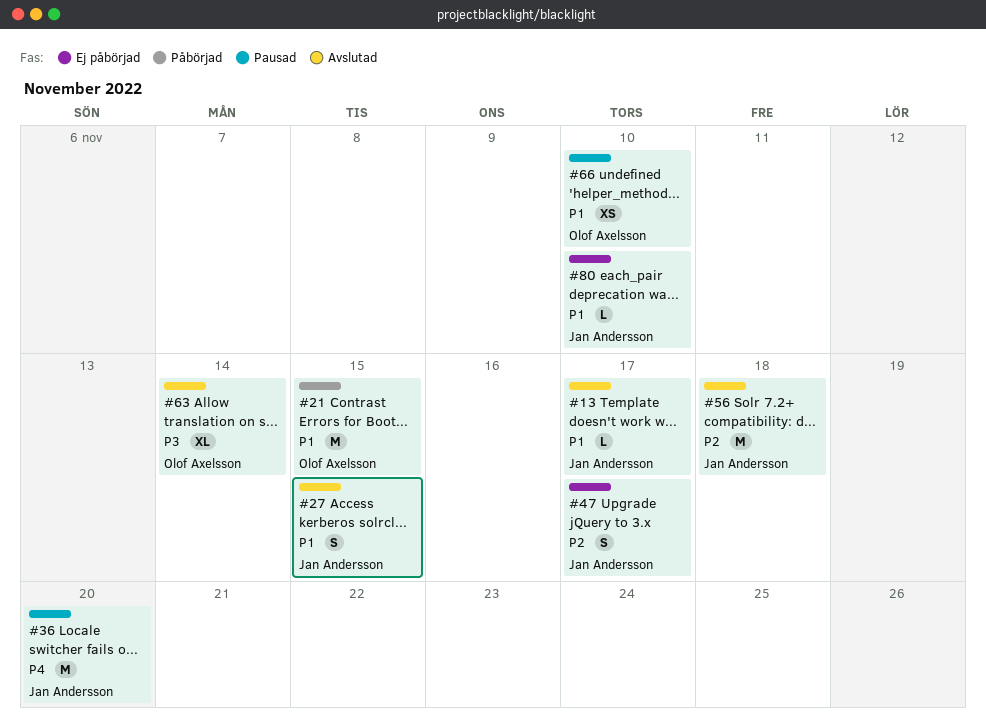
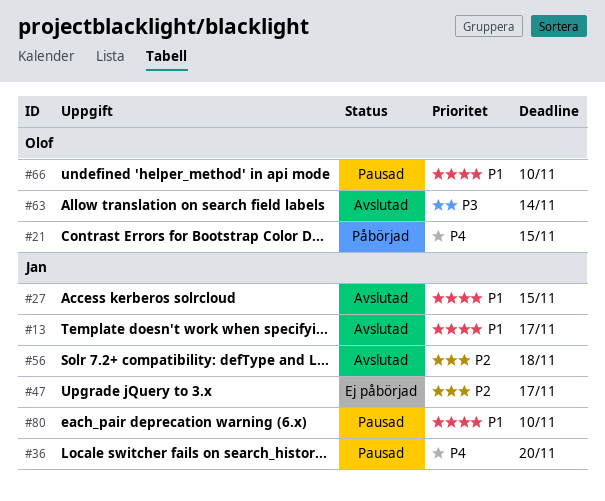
#21, priority: P1 -> P4
#80, status: Ej påbörjad -> Pausad

